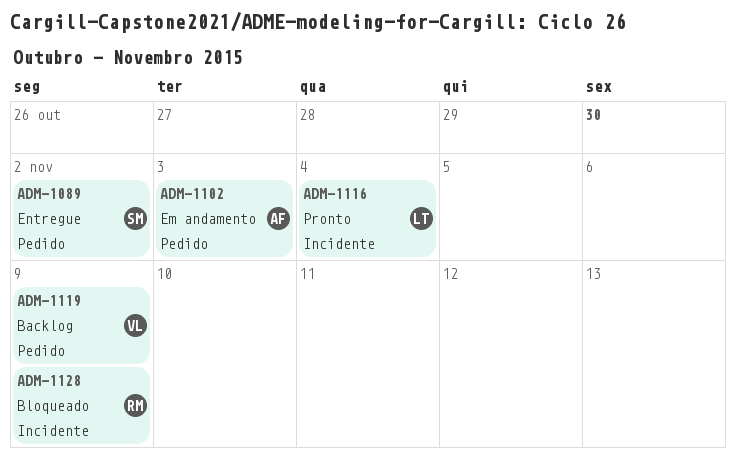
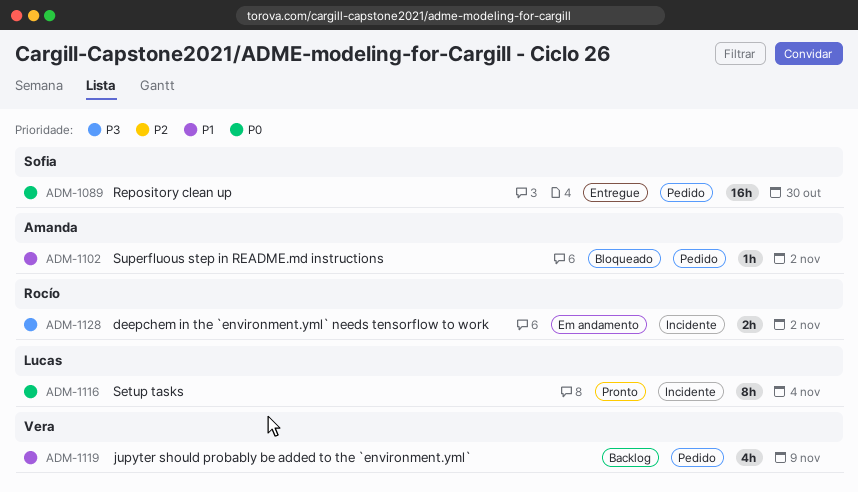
ADM-1089, due: Nov 2 -> Oct 30
ADM-1102, status: Em andamento -> Bloqueado
ADM-1102, due: Nov 3 -> Nov 2
ADM-1128, status: Bloqueado -> Em andamento
ADM-1128, due: Nov 9 -> Nov 2

